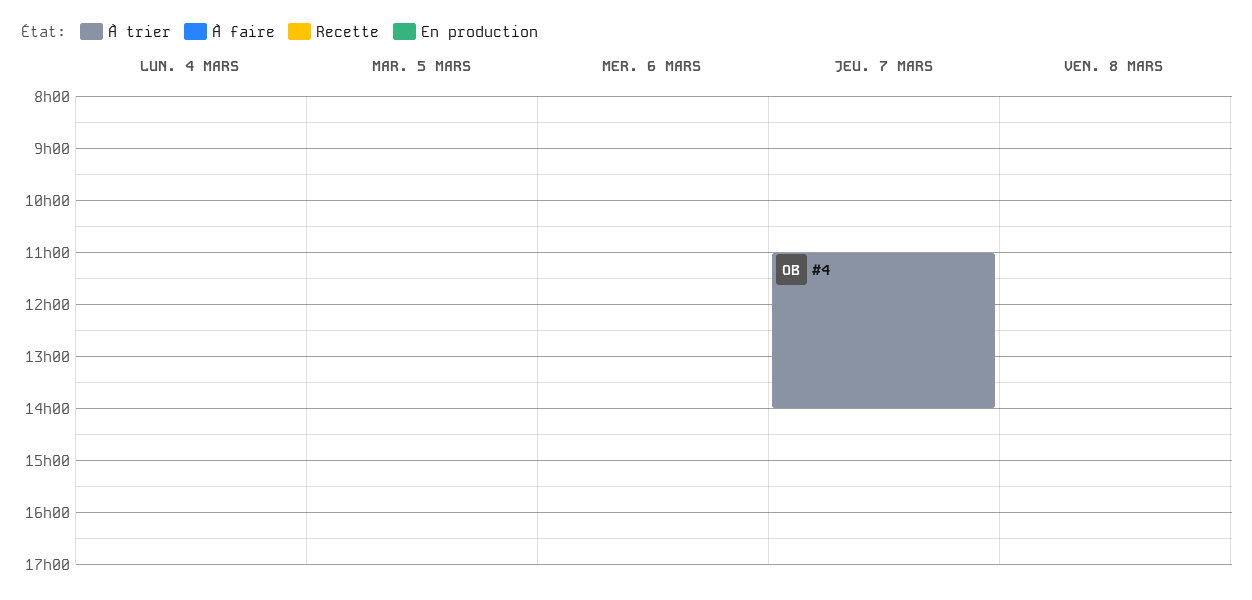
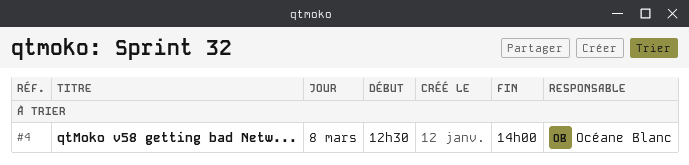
#4, day: Mar 7 -> Mar 8
#4, begins: 11:00 -> 12:30

